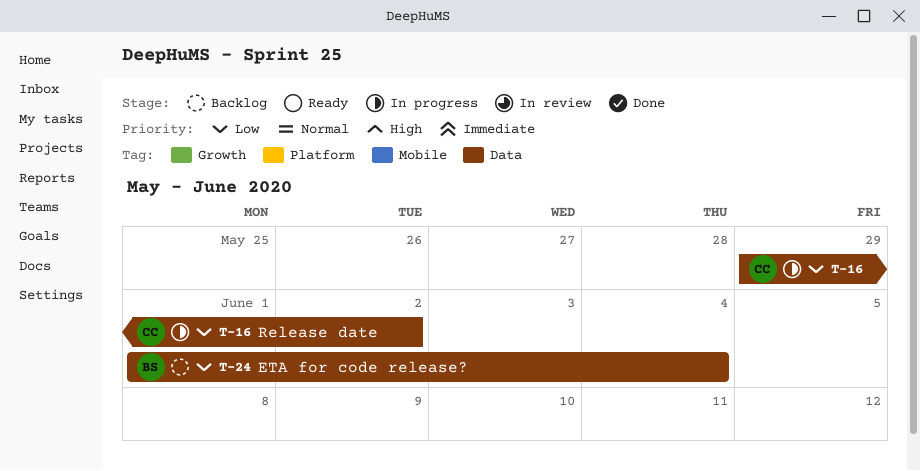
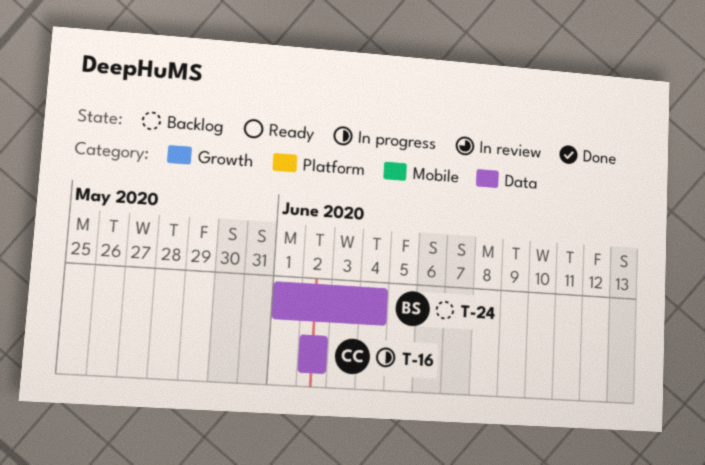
T-16, start: May 29 -> Jun 2

